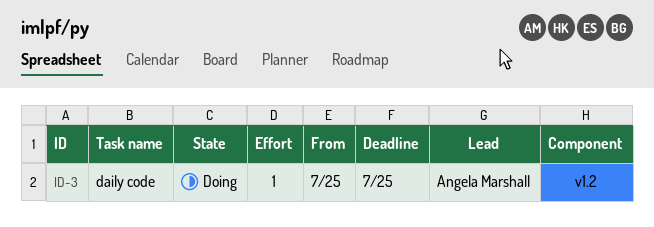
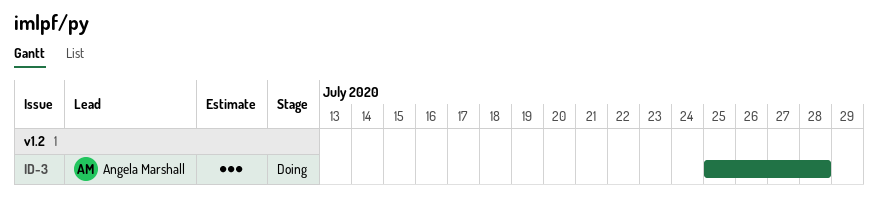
ID-3, estimate: 1 -> 3
ID-3, due: Jul 25 -> Jul 28

